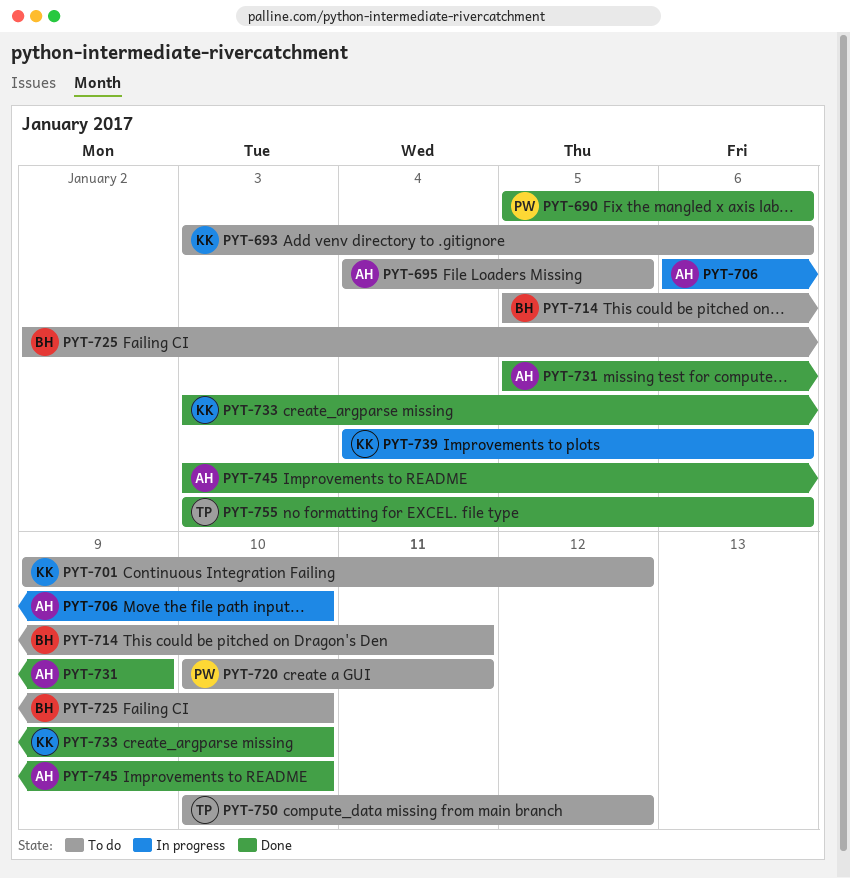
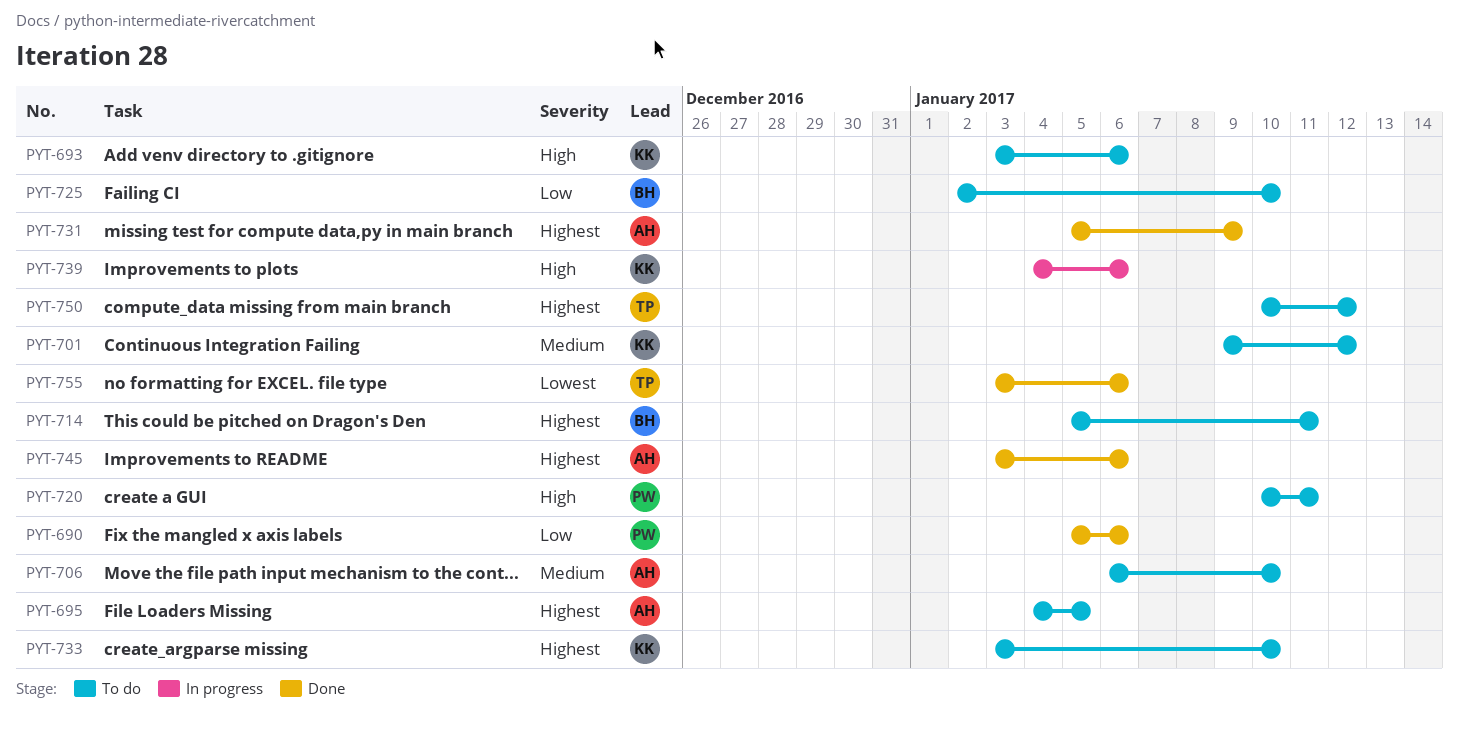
PYT-706, status: In progress -> To do
PYT-733, status: Done -> To do
PYT-745, due: Jan 10 -> Jan 6

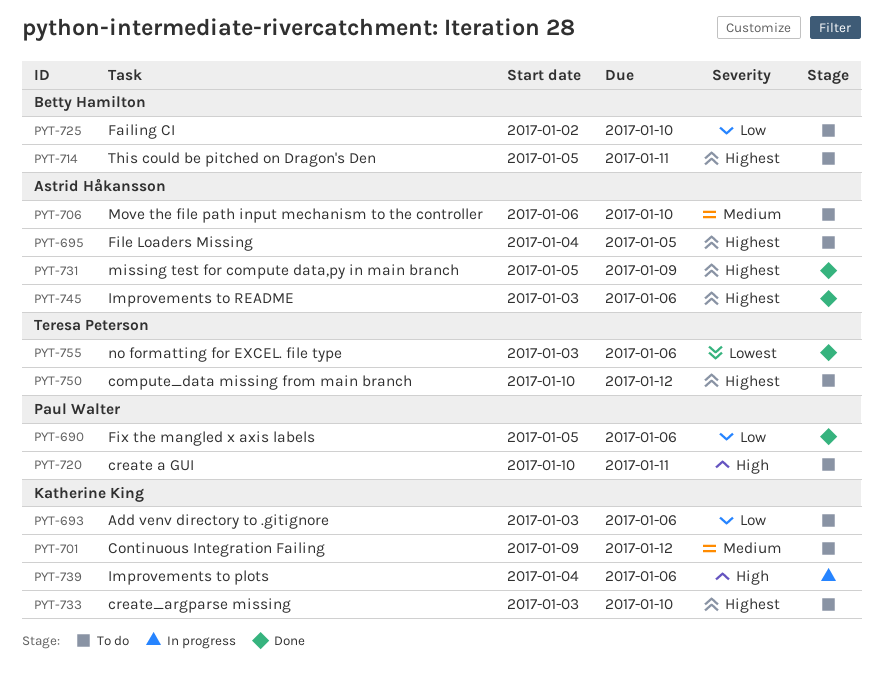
PYT-693, priority: High -> Low

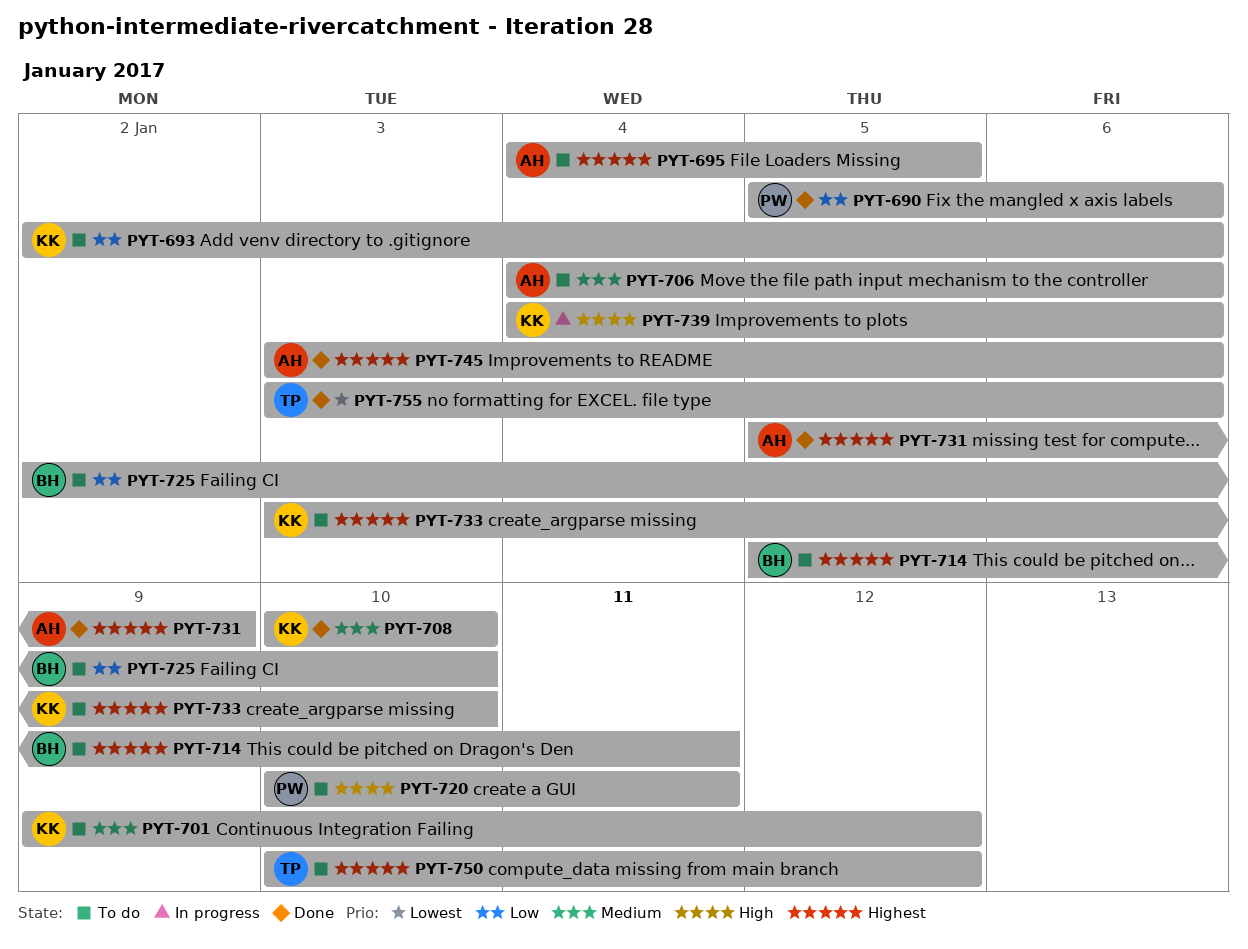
PYT-693, start: Jan 3 -> Jan 2
PYT-706, start: Jan 6 -> Jan 4
PYT-706, due: Jan 10 -> Jan 6
PYT-708: none -> present

